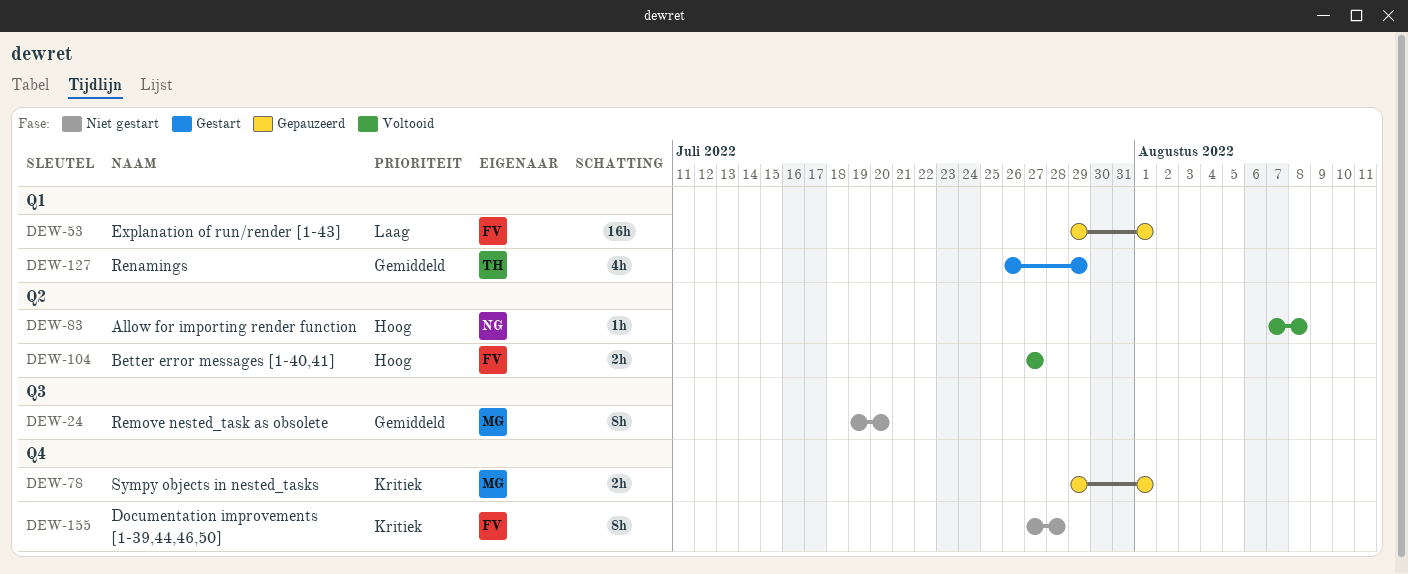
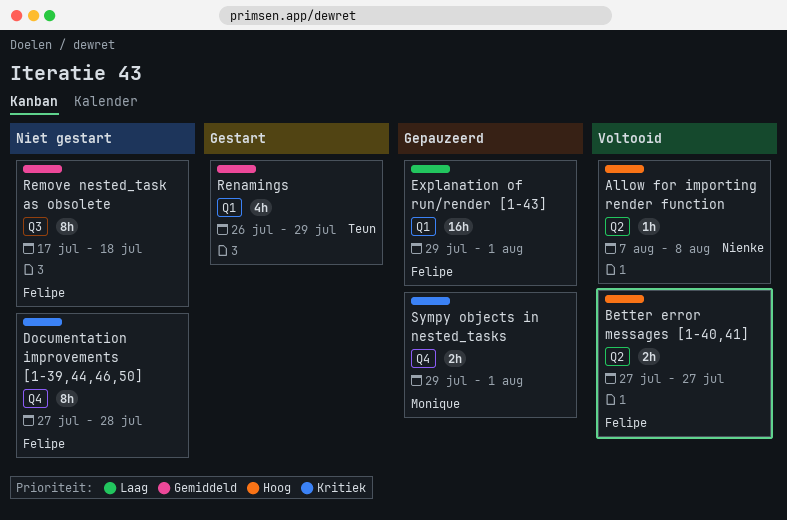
Remove nested_task as obsolete, owner: Monique -> Felipe
Remove nested_task as obsolete, start: Jul 19 -> Jul 17
Remove nested_task as obsolete, due: Jul 20 -> Jul 18

